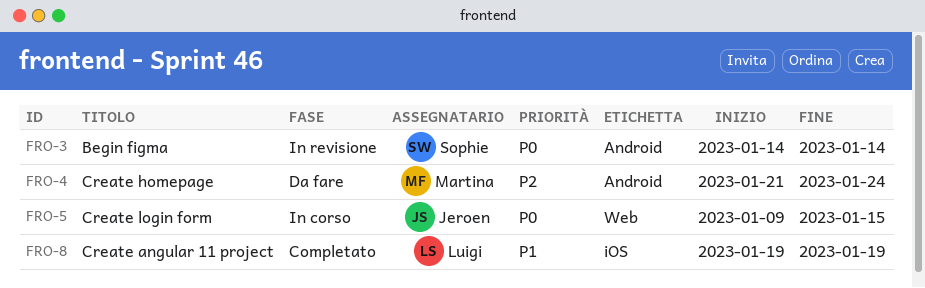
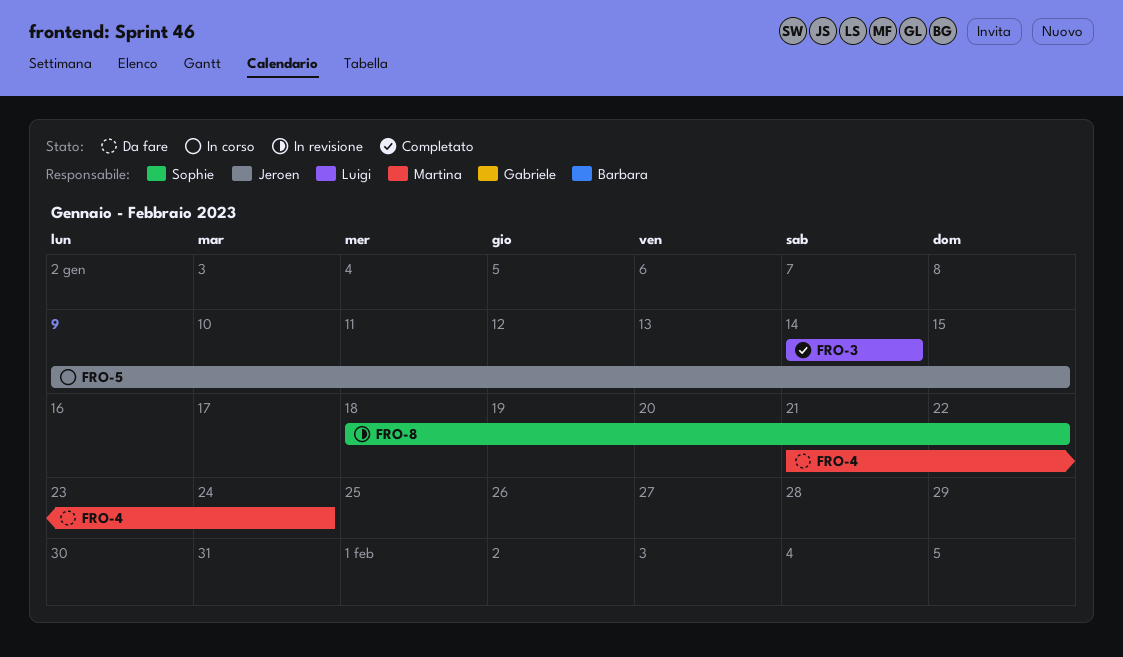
FRO-3, status: In revisione -> Completato
FRO-3, owner: Sophie -> Luigi
FRO-8, status: Completato -> In revisione
FRO-8, owner: Luigi -> Sophie
FRO-8, start: Jan 19 -> Jan 18
FRO-8, due: Jan 19 -> Jan 22

